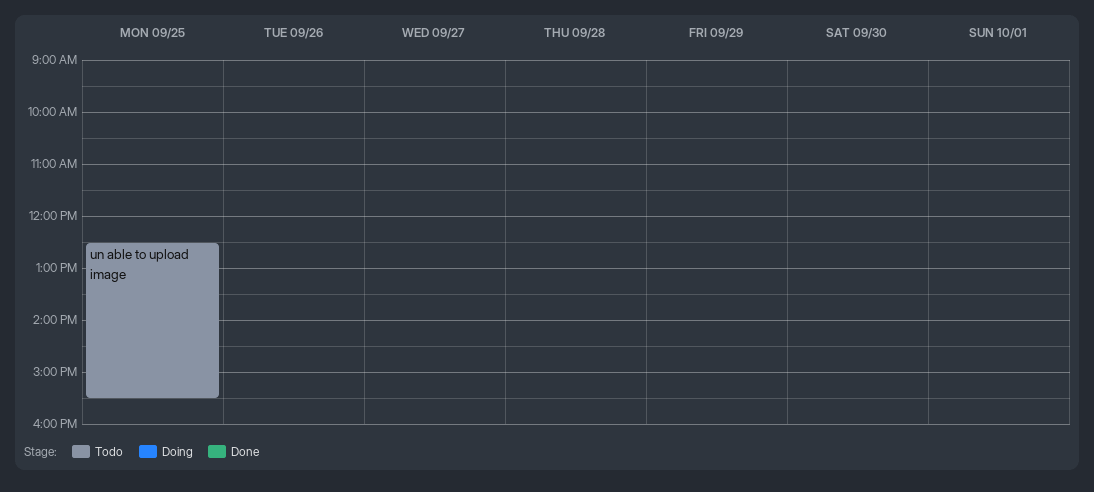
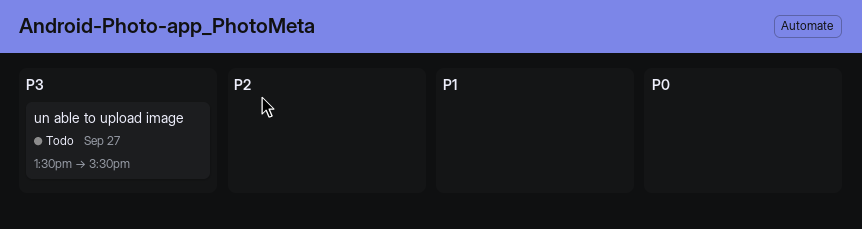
un able to upload image, day: Sep 25 -> Sep 27
un able to upload image, begins: 12:30 -> 13:30

